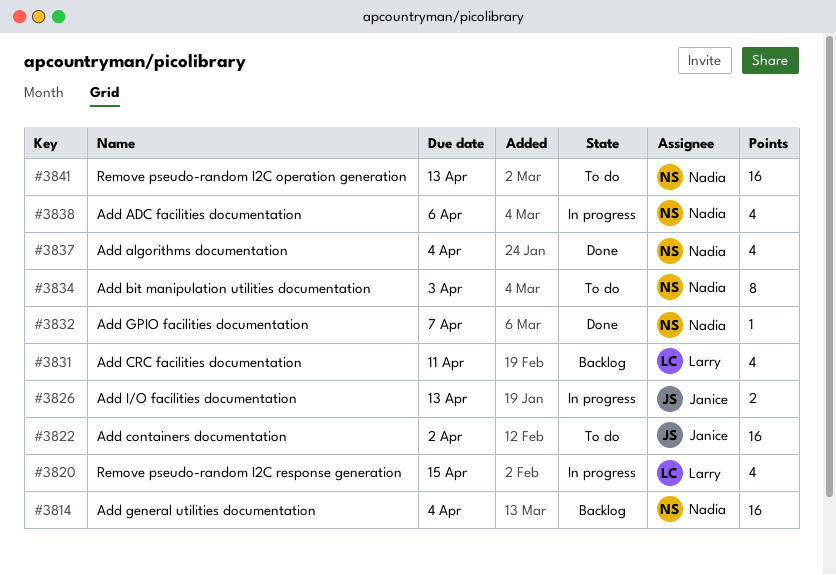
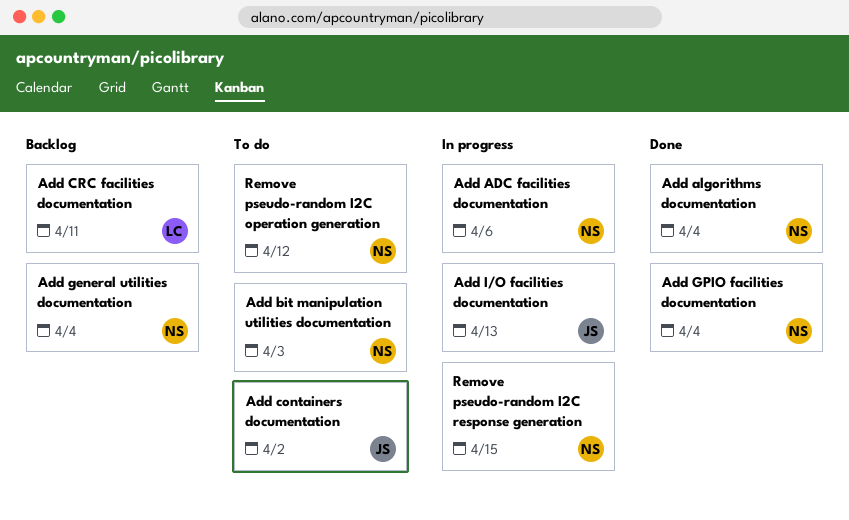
Add GPIO facilities documentation, due: Apr 7 -> Apr 4
Remove pseudo-random I2C operation generation, due: Apr 13 -> Apr 12
Remove pseudo-random I2C response generation, owner: Larry -> Nadia

